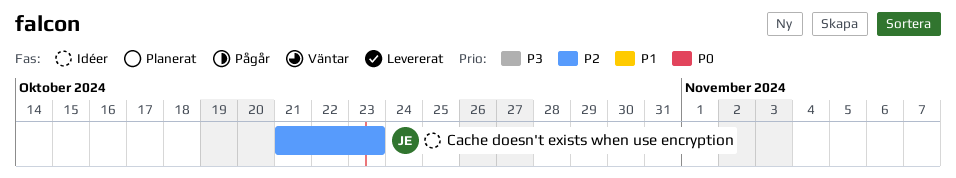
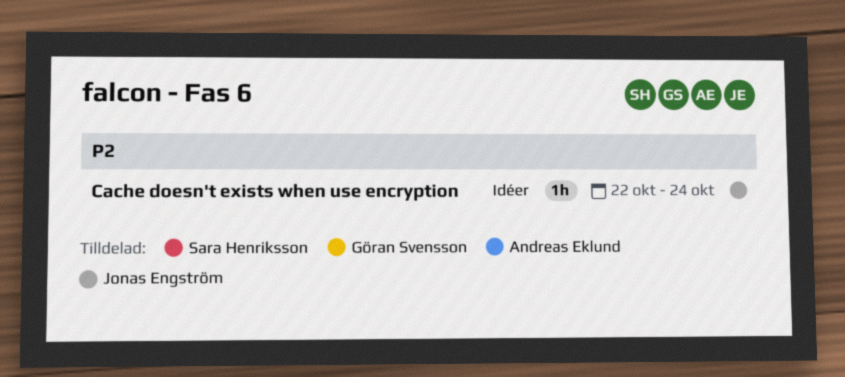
Cache doesn't exists when use encryption, start: Oct 21 -> Oct 22
Cache doesn't exists when use encryption, due: Oct 23 -> Oct 24

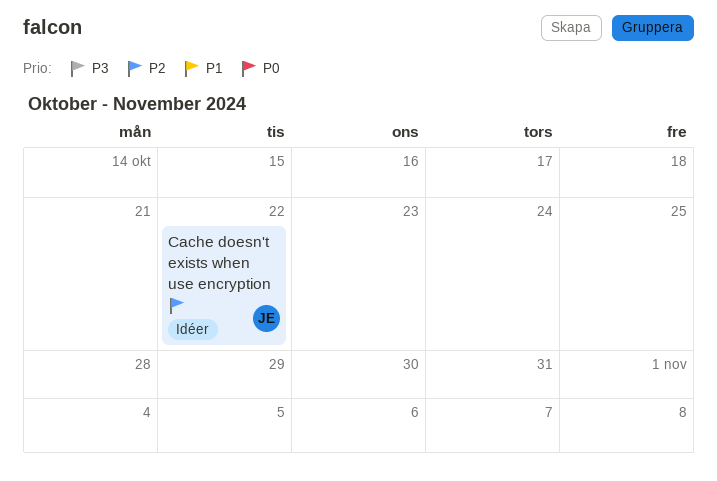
Cache doesn't exists when use encryption, due: Oct 24 -> Oct 22

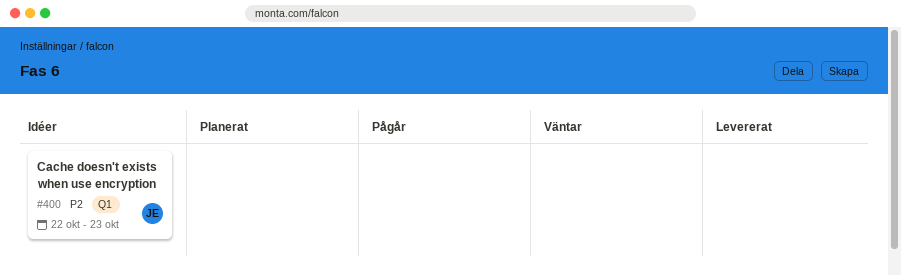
Cache doesn't exists when use encryption, due: Oct 22 -> Oct 23

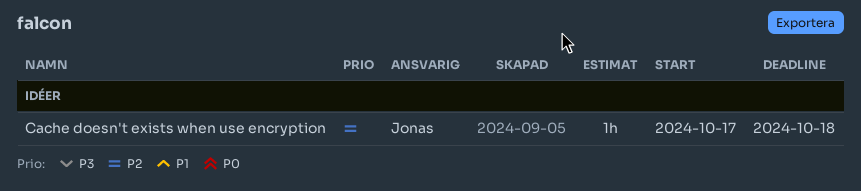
Cache doesn't exists when use encryption, start: Oct 22 -> Oct 17
Cache doesn't exists when use encryption, due: Oct 23 -> Oct 18

